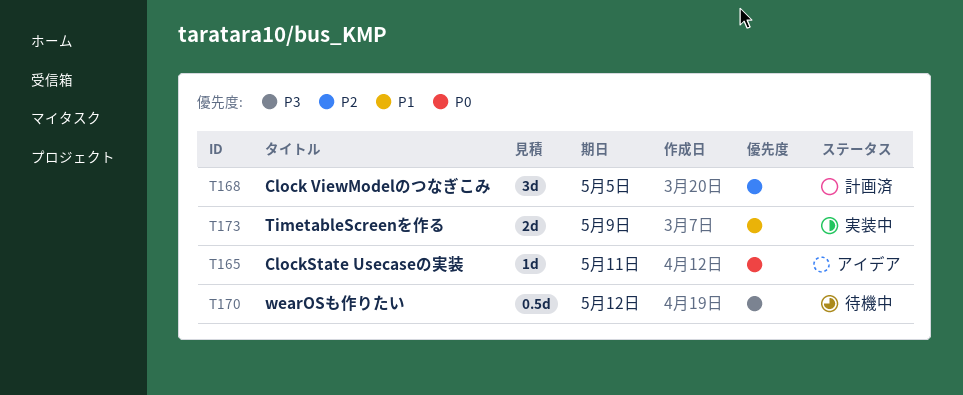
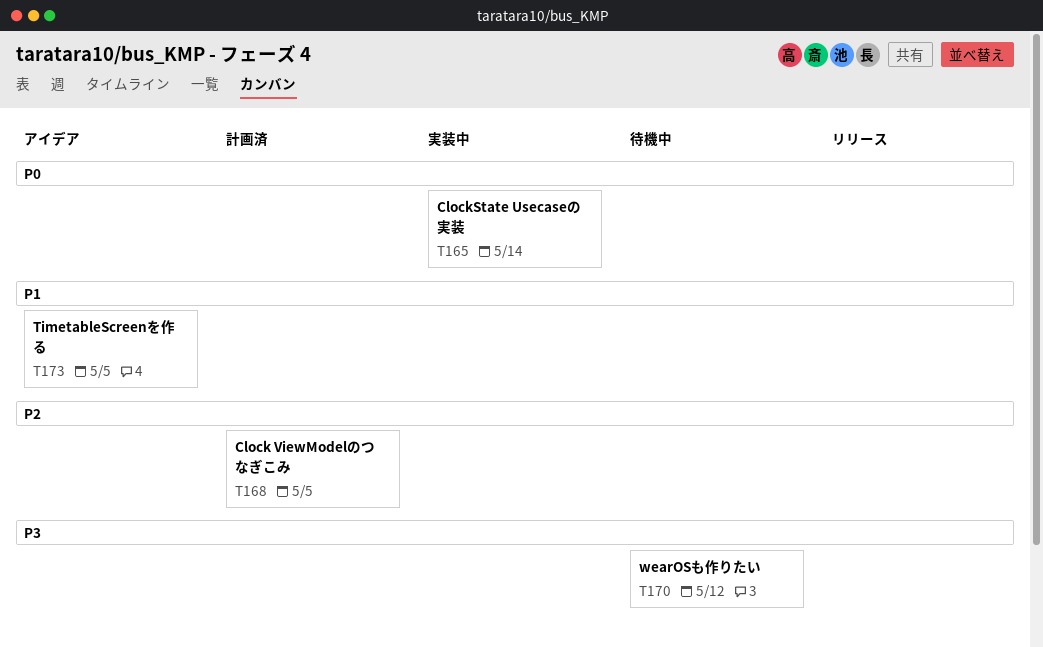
T165, status: アイデア -> 実装中
T165, due: May 11 -> May 14
T173, status: 実装中 -> アイデア
T173, due: May 9 -> May 5

